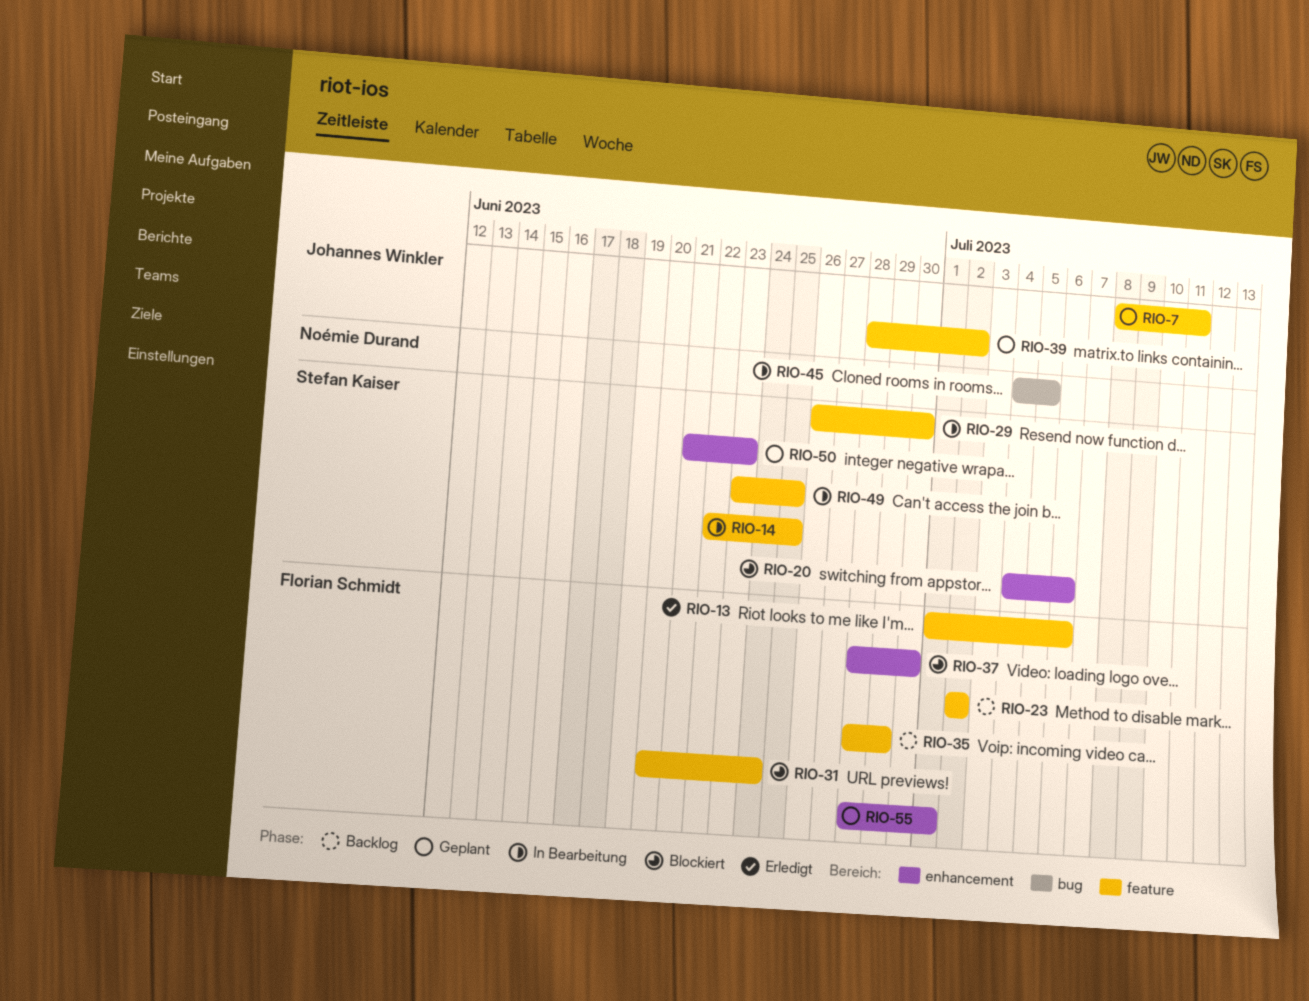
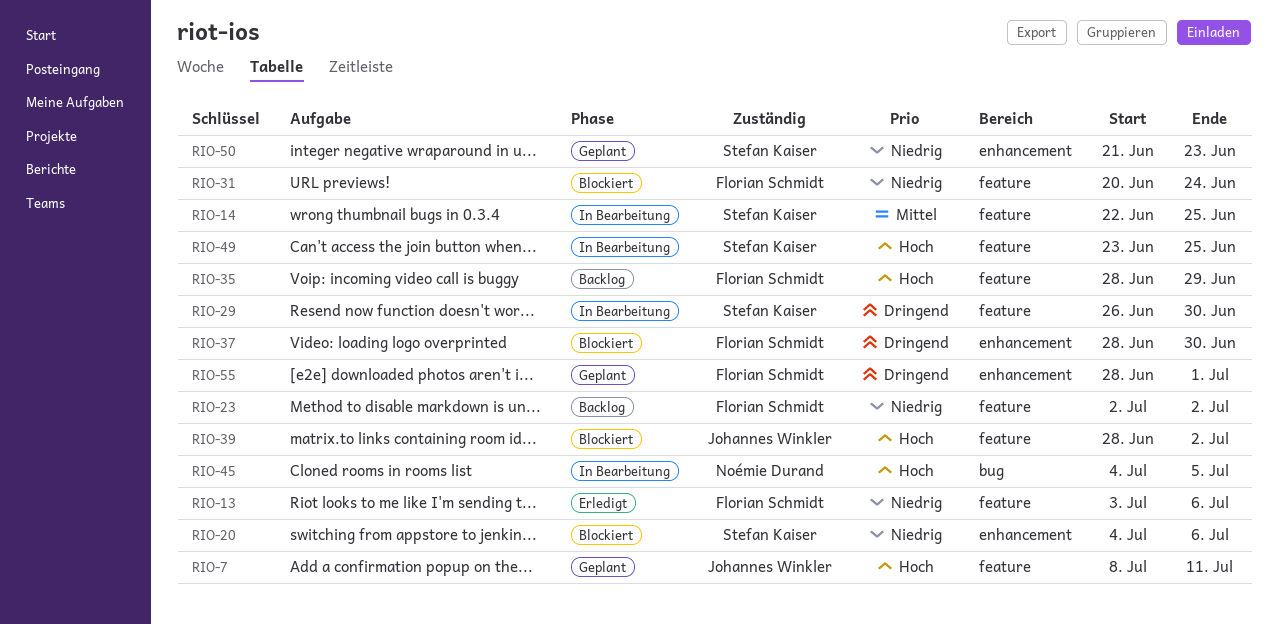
RIO-13, start: Jul 1 -> Jul 3
RIO-39, status: Geplant -> Blockiert

